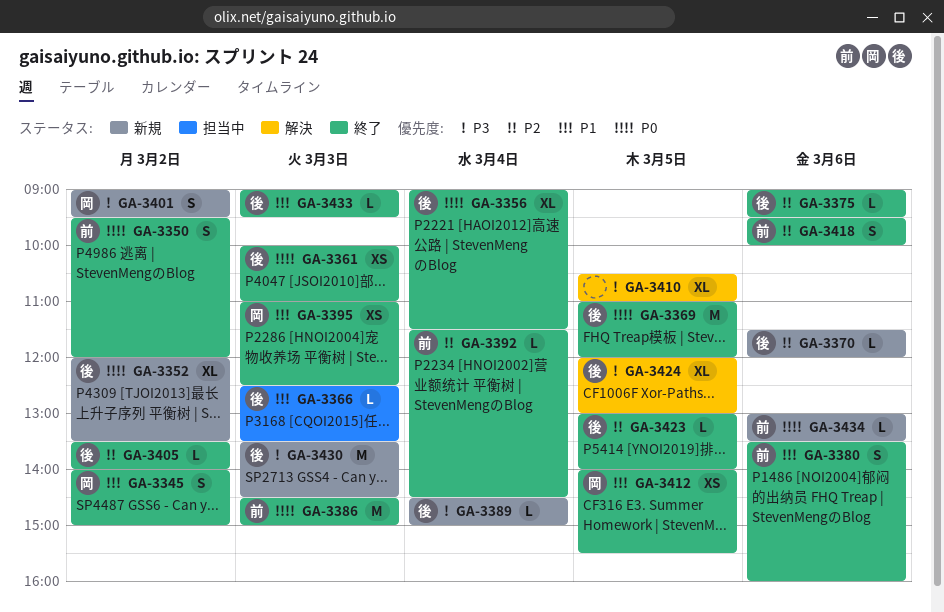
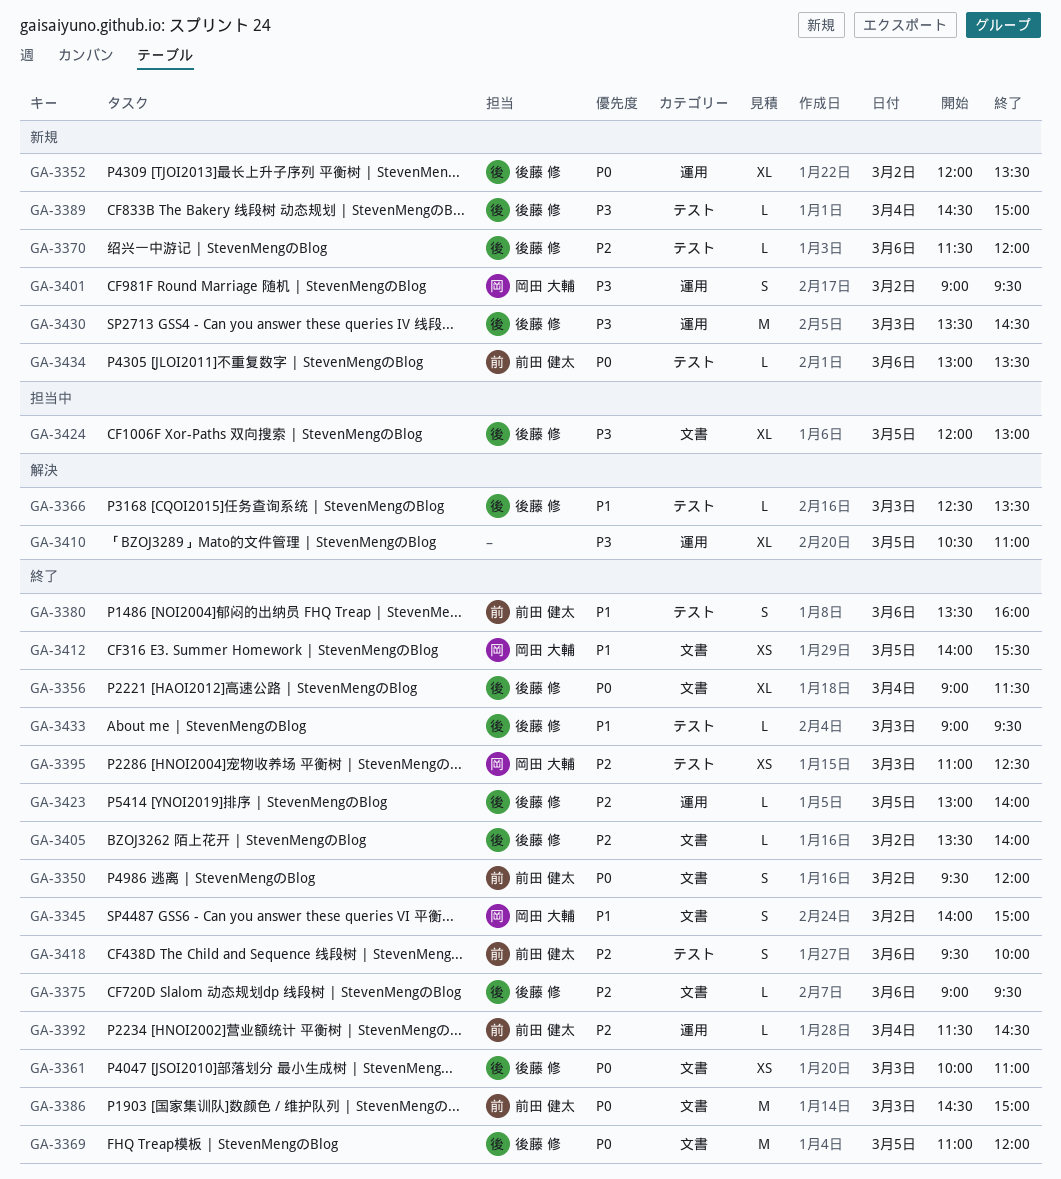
GA-3366, status: 担当中 -> 解決
GA-3395, priority: P1 -> P2
GA-3424, status: 解決 -> 担当中

